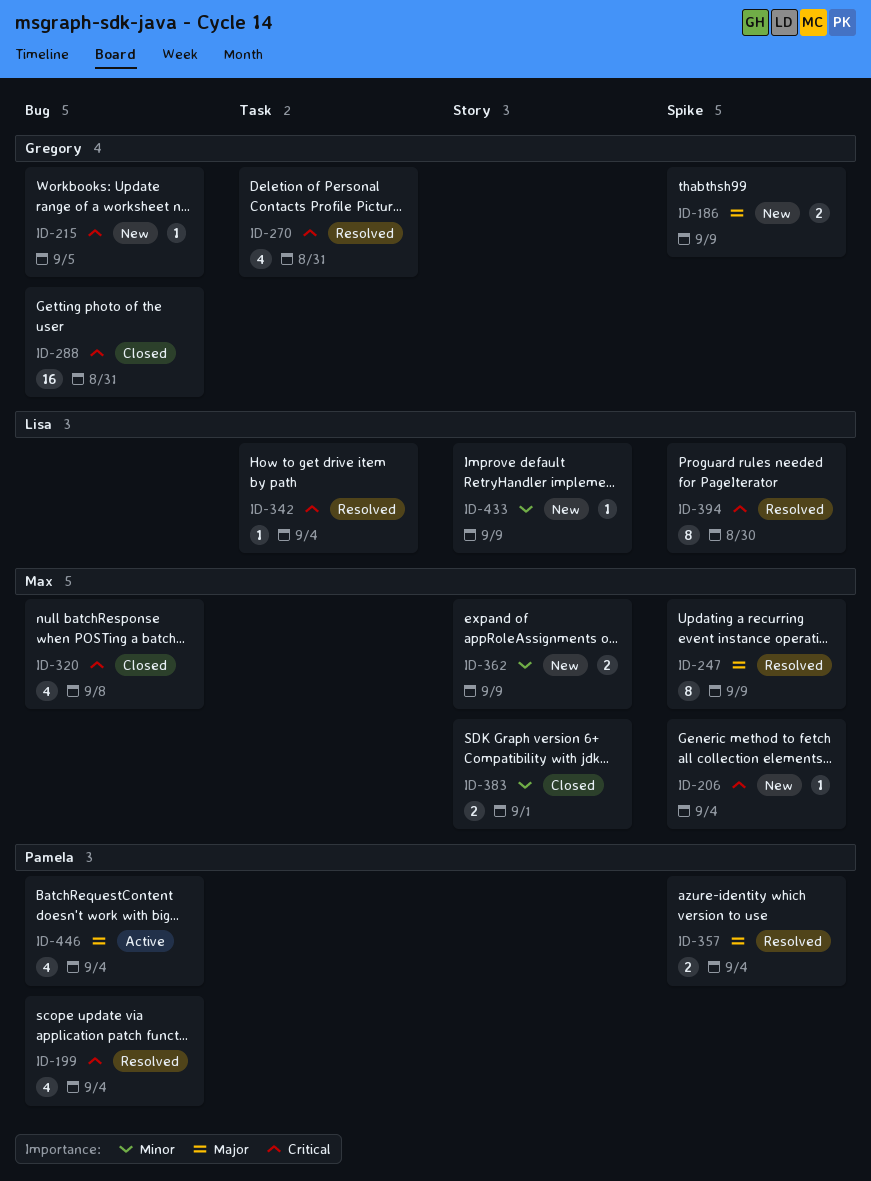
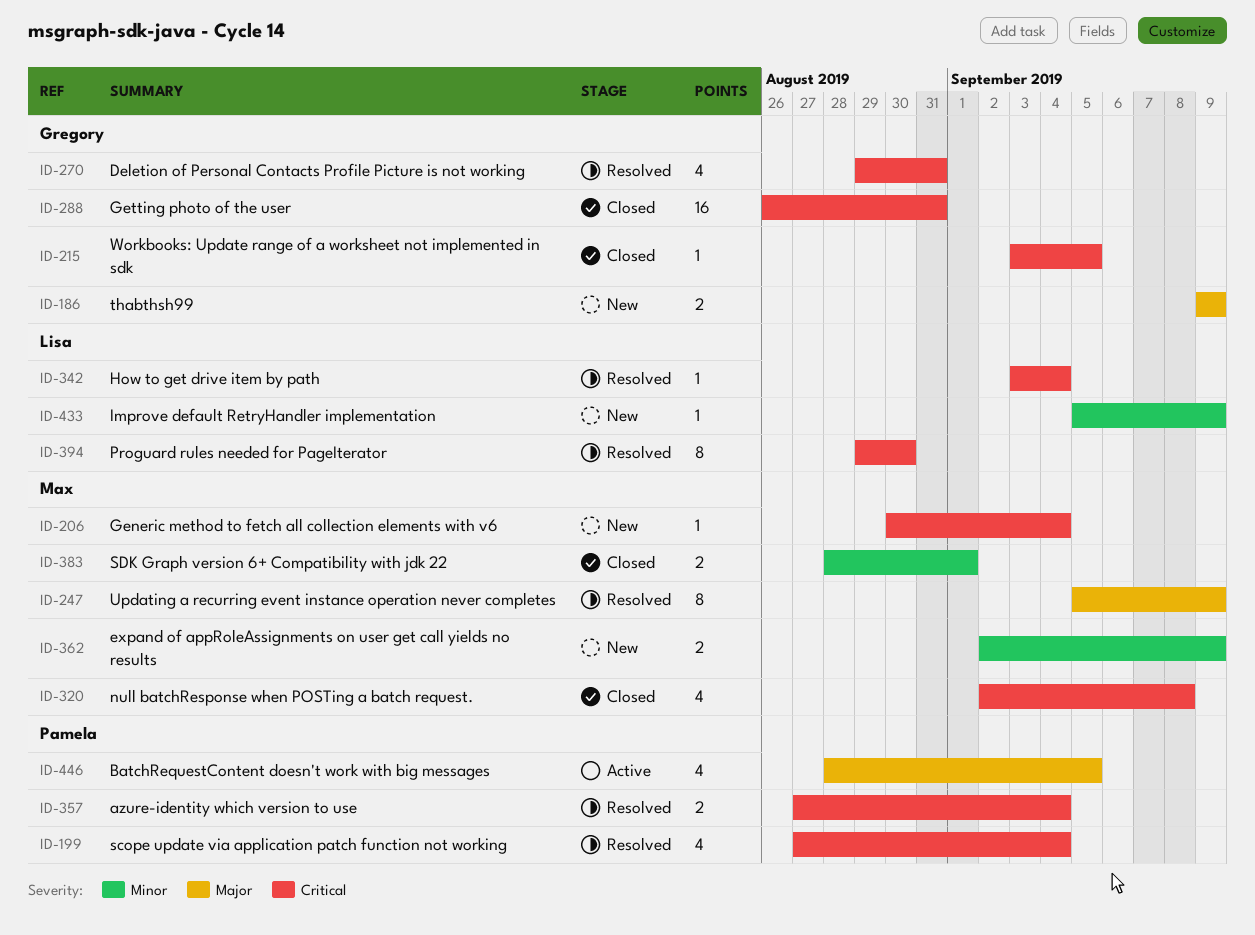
ID-215, status: New -> Closed
ID-357, priority: Major -> Critical
ID-446, due: Sep 4 -> Sep 5

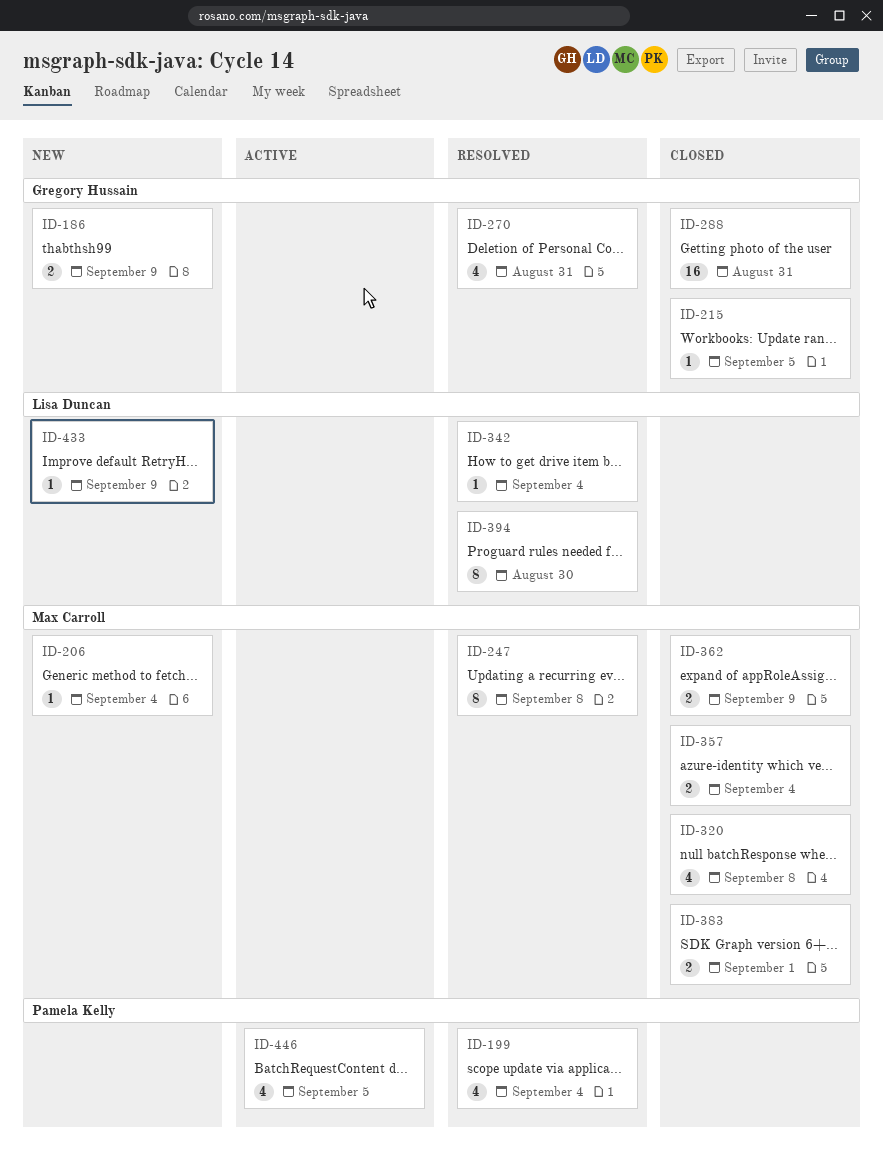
ID-247, due: Sep 9 -> Sep 8
ID-357, status: Resolved -> Closed
ID-357, owner: Pamela Kelly -> Max Carroll
ID-362, status: New -> Closed

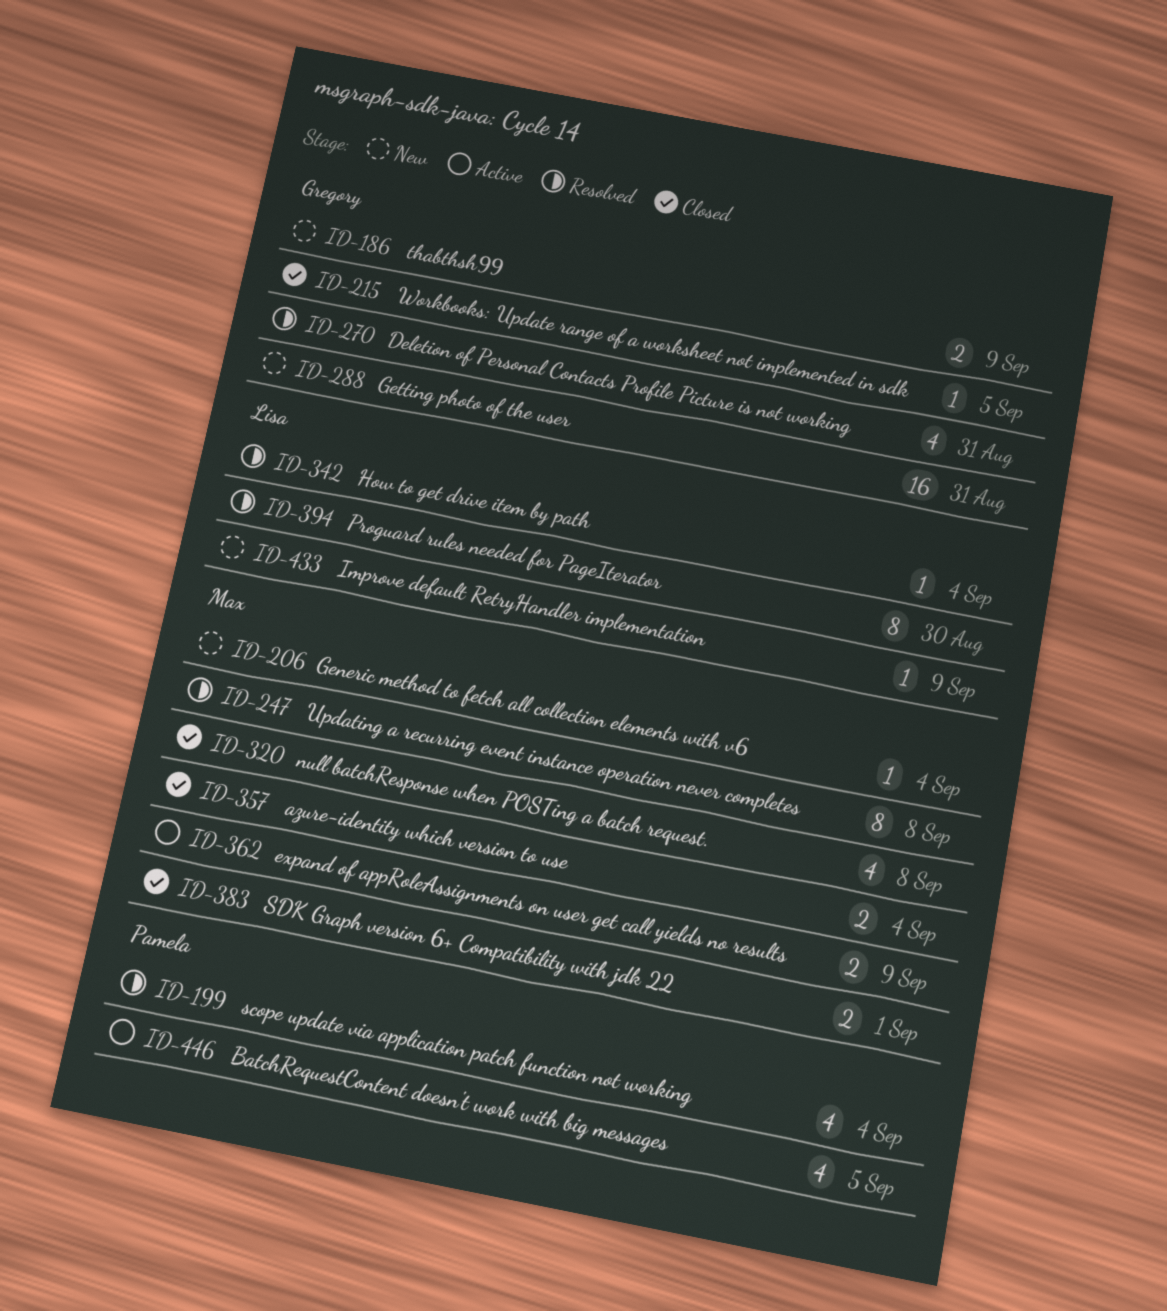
ID-288, status: Closed -> New
ID-362, status: Closed -> Active

